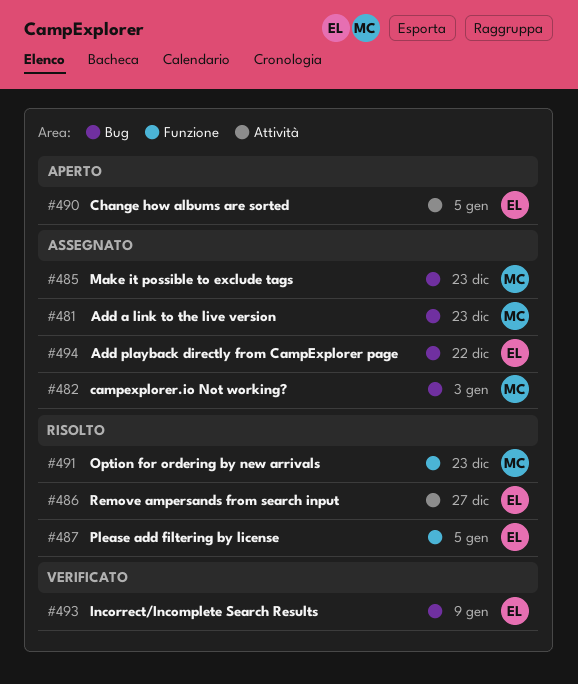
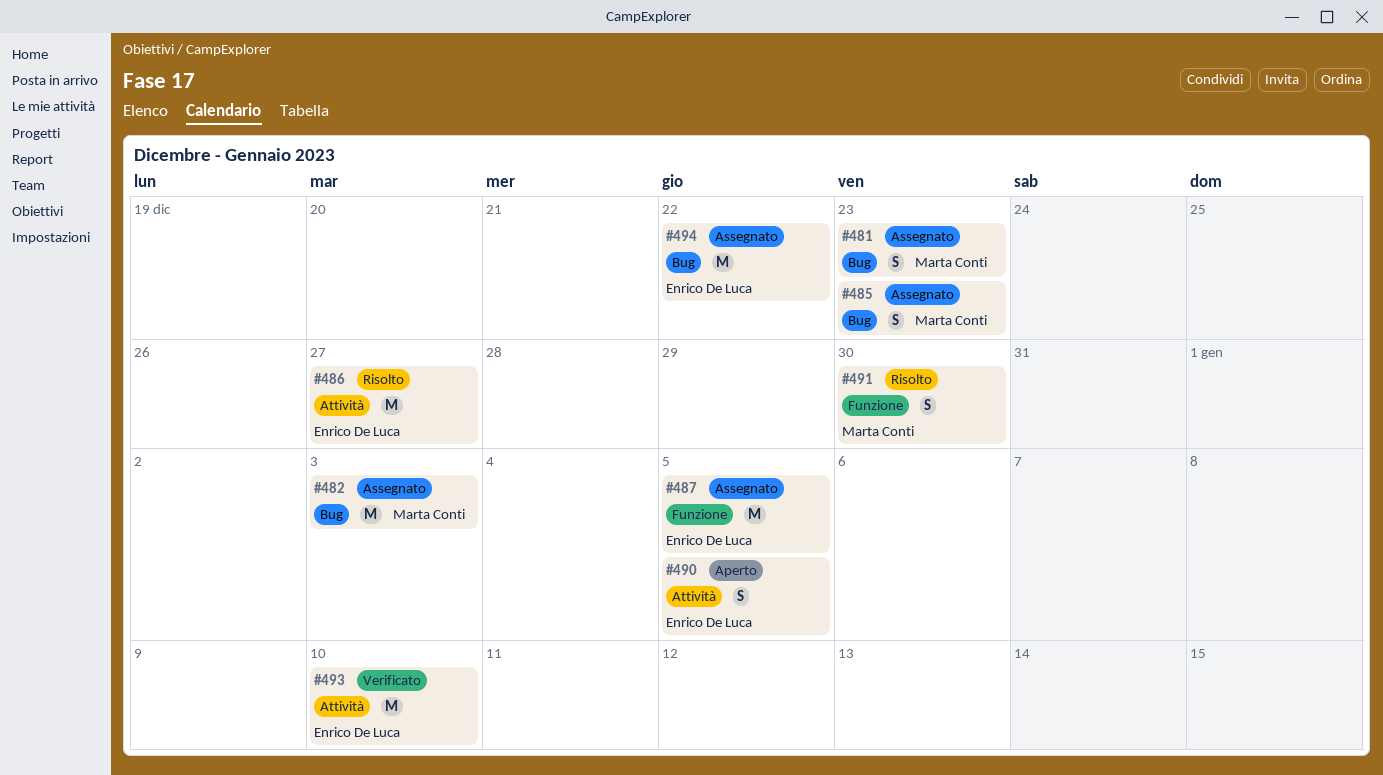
#487, status: Risolto -> Assegnato
#491, due: Dec 23 -> Dec 30
#493, label: Bug -> Attività
#493, due: Jan 9 -> Jan 10

